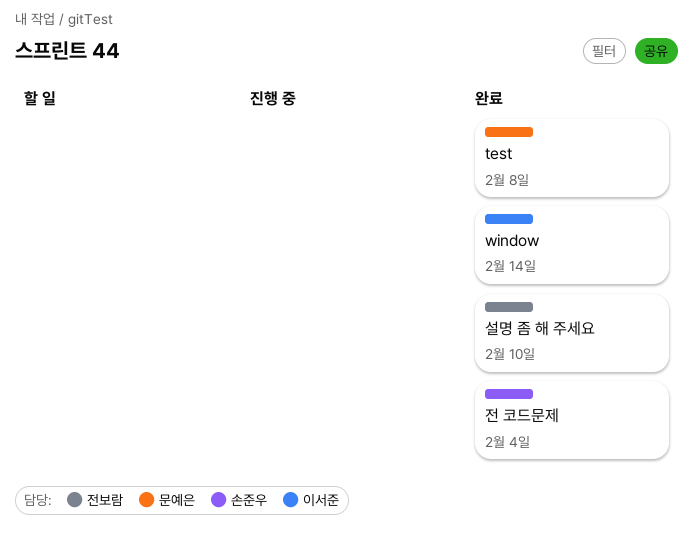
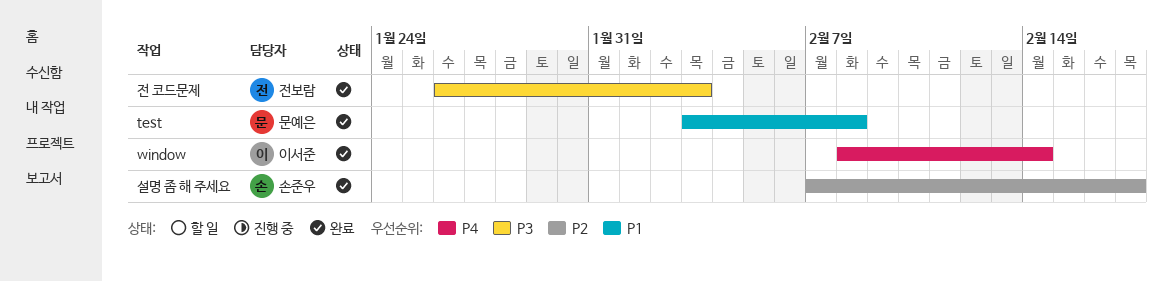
설명 좀 해 주세요, owner: 전보람 -> 손준우
설명 좀 해 주세요, due: Feb 10 -> Feb 17
전 코드문제, owner: 손준우 -> 전보람
전 코드문제, due: Feb 4 -> Feb 3

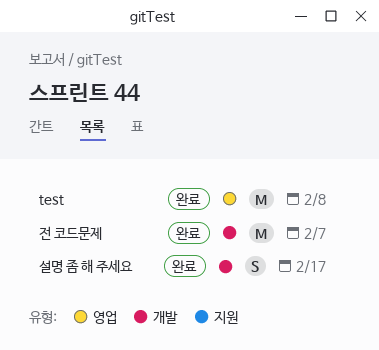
window: present -> none
전 코드문제, due: Feb 3 -> Feb 7

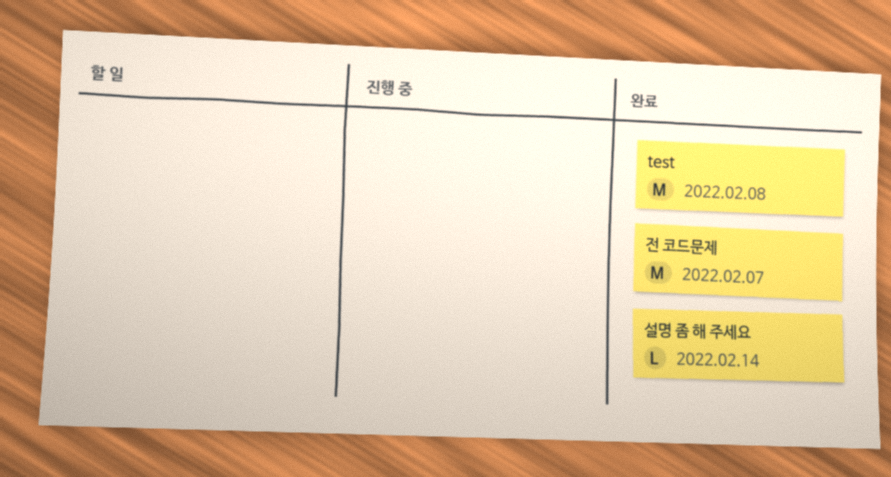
설명 좀 해 주세요, estimate: S -> L
설명 좀 해 주세요, due: Feb 17 -> Feb 14

